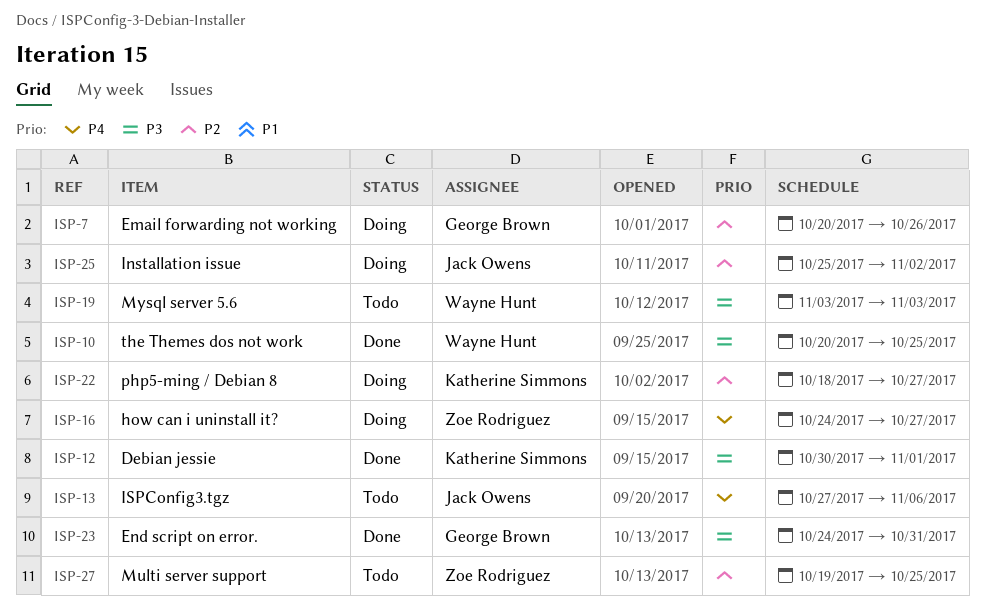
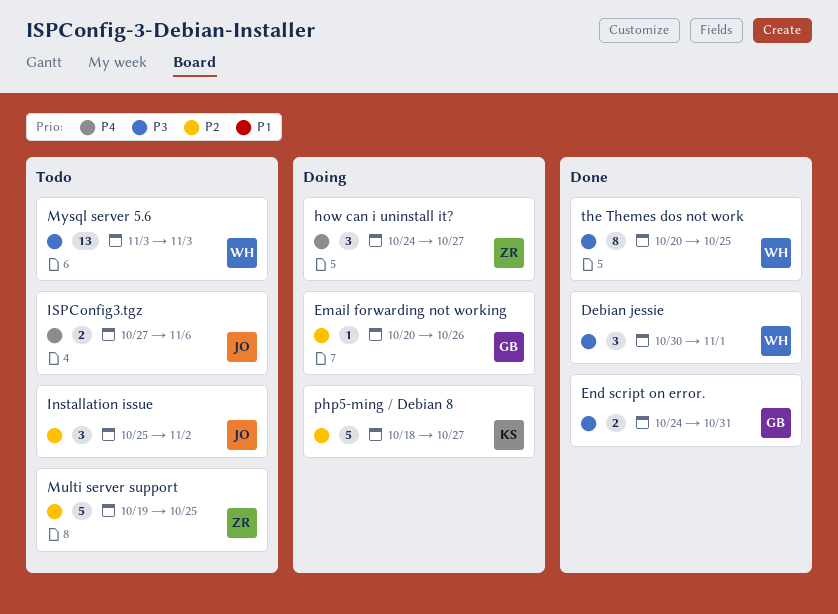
Debian jessie, owner: Katherine Simmons -> Wayne Hunt
Installation issue, status: Doing -> Todo

